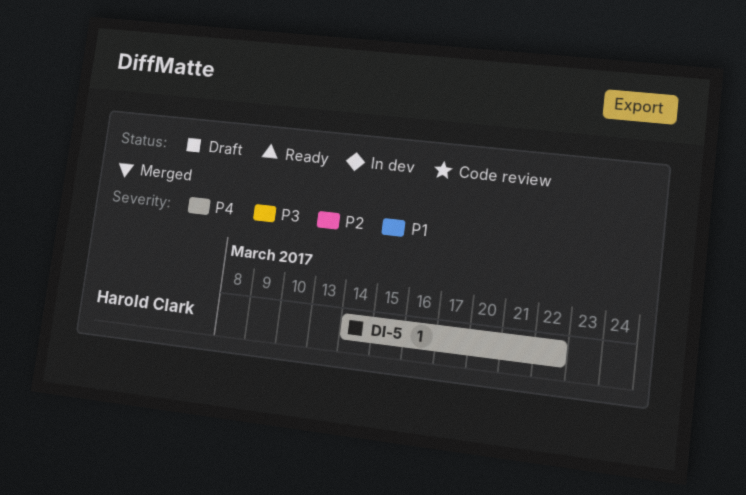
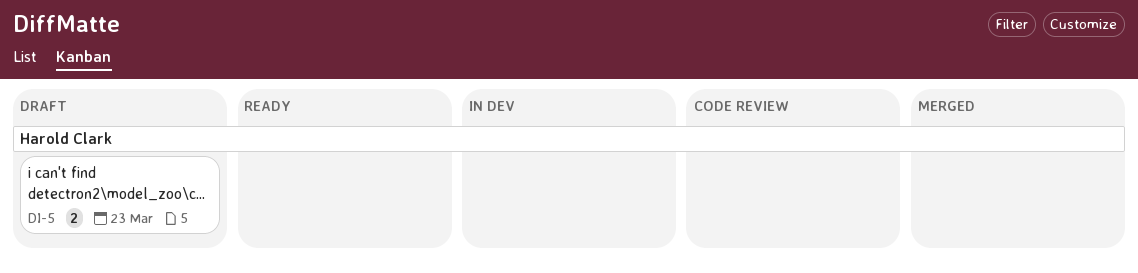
DI-5, estimate: 1 -> 2
DI-5, due: Mar 22 -> Mar 23

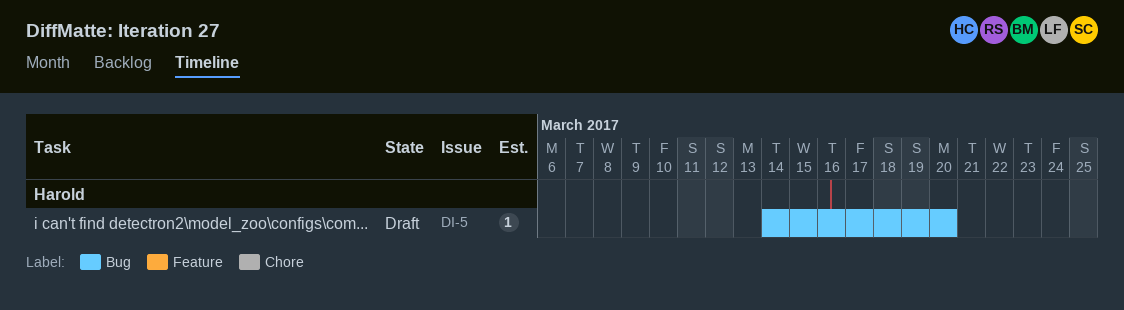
DI-5, estimate: 2 -> 1
DI-5, due: Mar 23 -> Mar 20

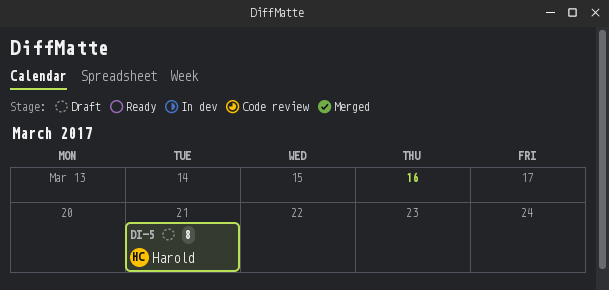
DI-5, estimate: 1 -> 8
DI-5, due: Mar 20 -> Mar 21

